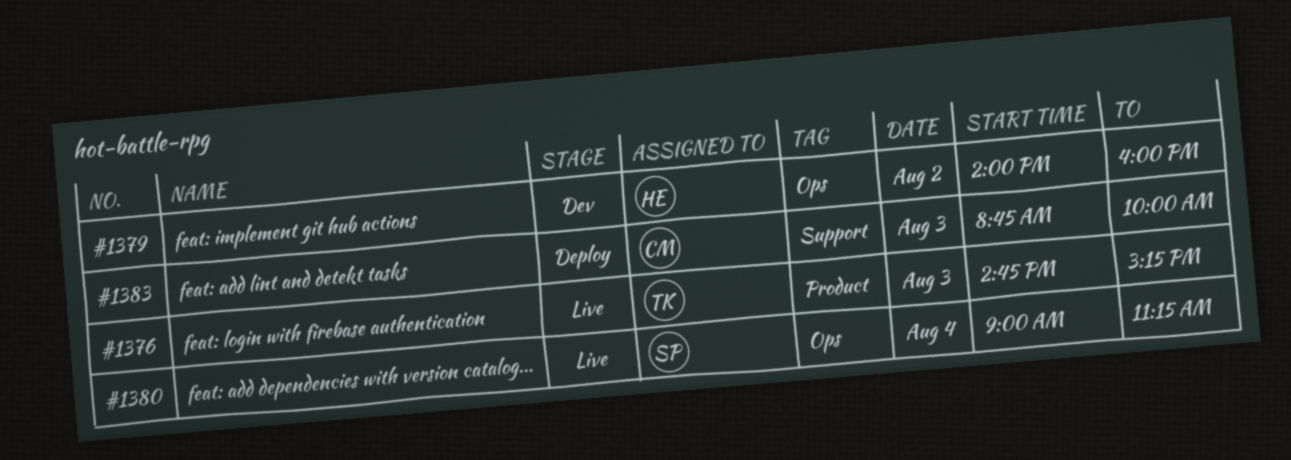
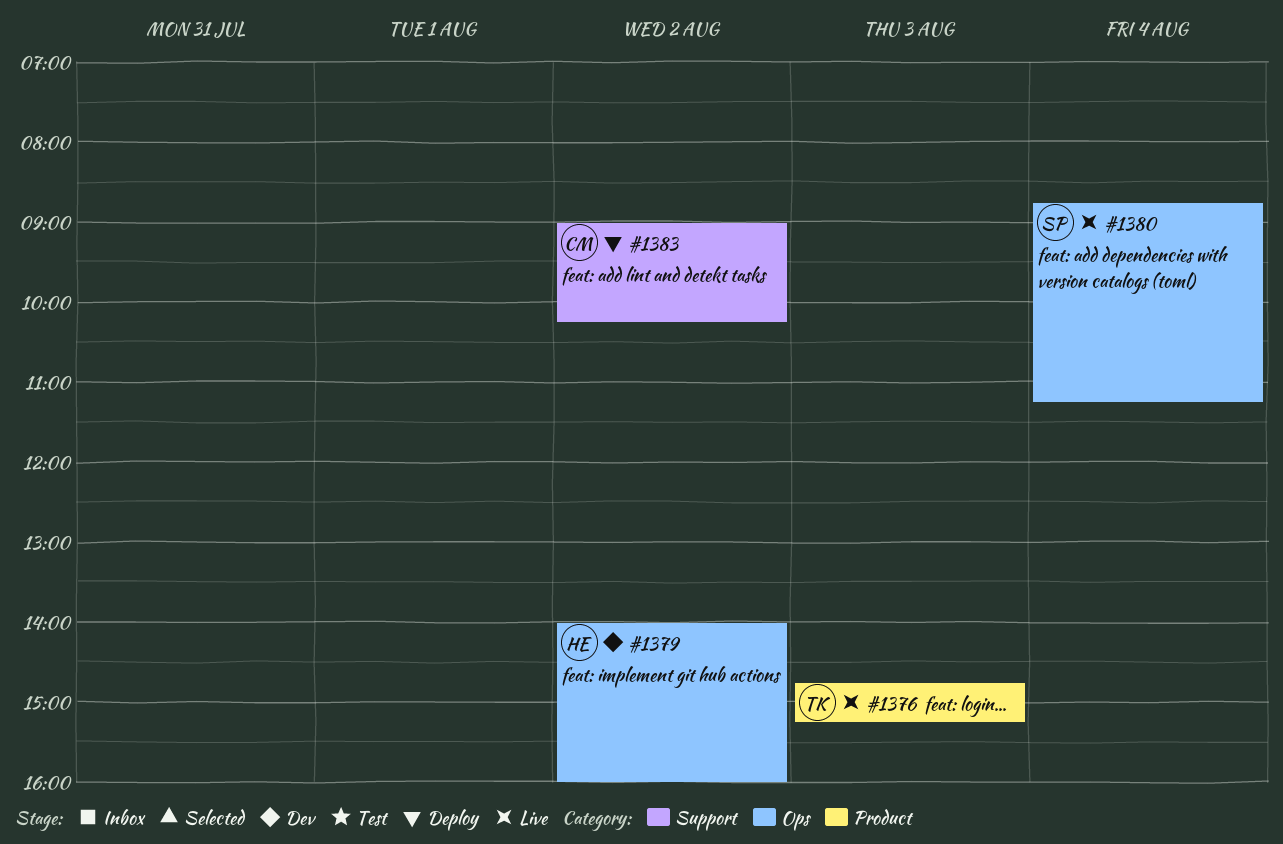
#1380, begins: 09:00 -> 08:45
#1383, day: Aug 3 -> Aug 2
#1383, begins: 08:45 -> 09:00
#1383, ends: 10:00 -> 10:15

